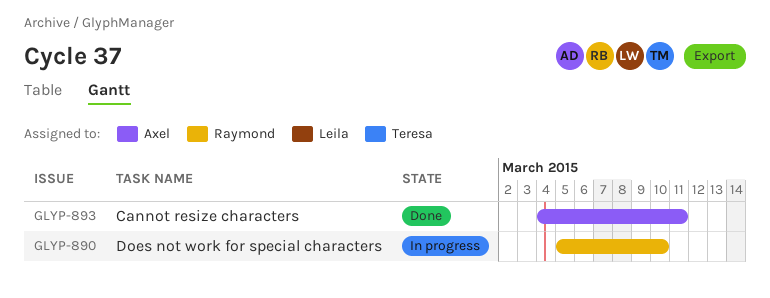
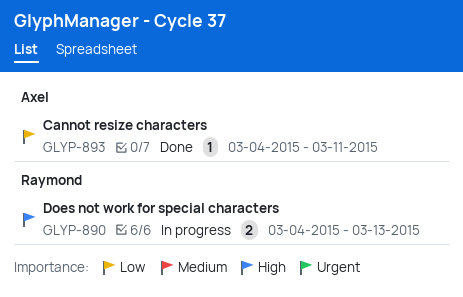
GLYP-890, start: Mar 5 -> Mar 4
GLYP-890, due: Mar 10 -> Mar 13

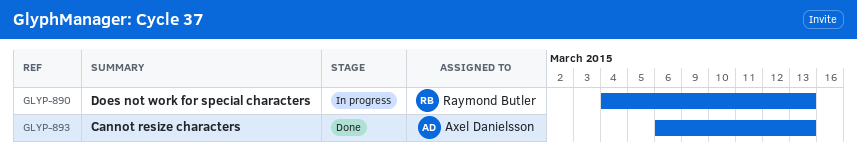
GLYP-893, start: Mar 4 -> Mar 6
GLYP-893, due: Mar 11 -> Mar 13

